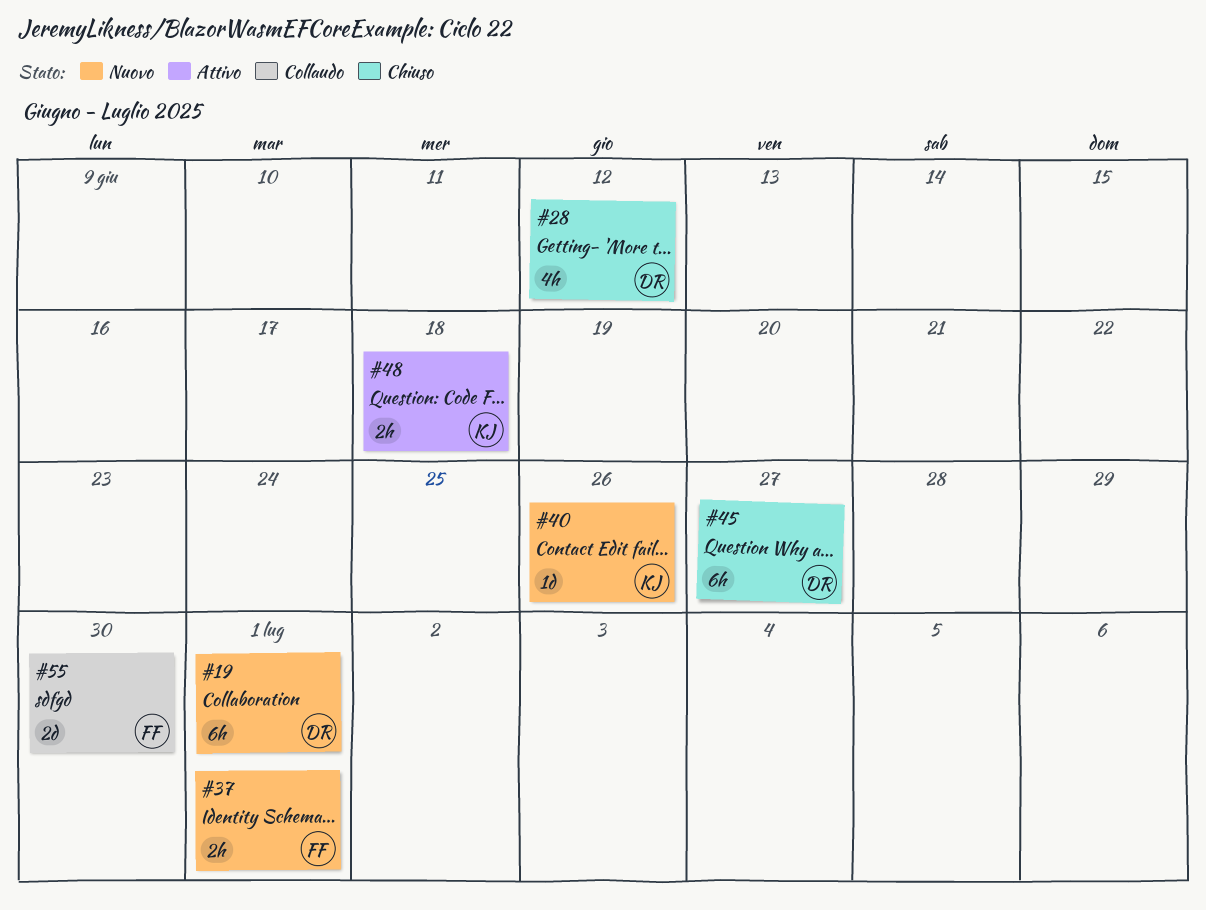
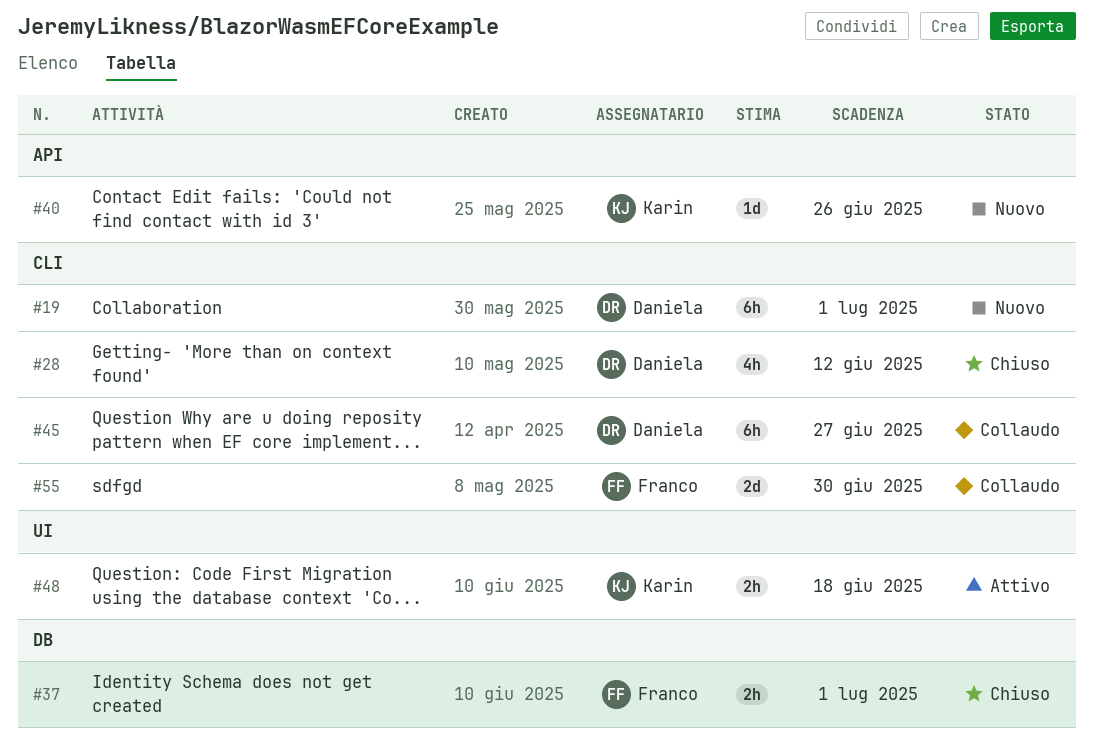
#37, status: Nuovo -> Chiuso
#45, status: Chiuso -> Collaudo

